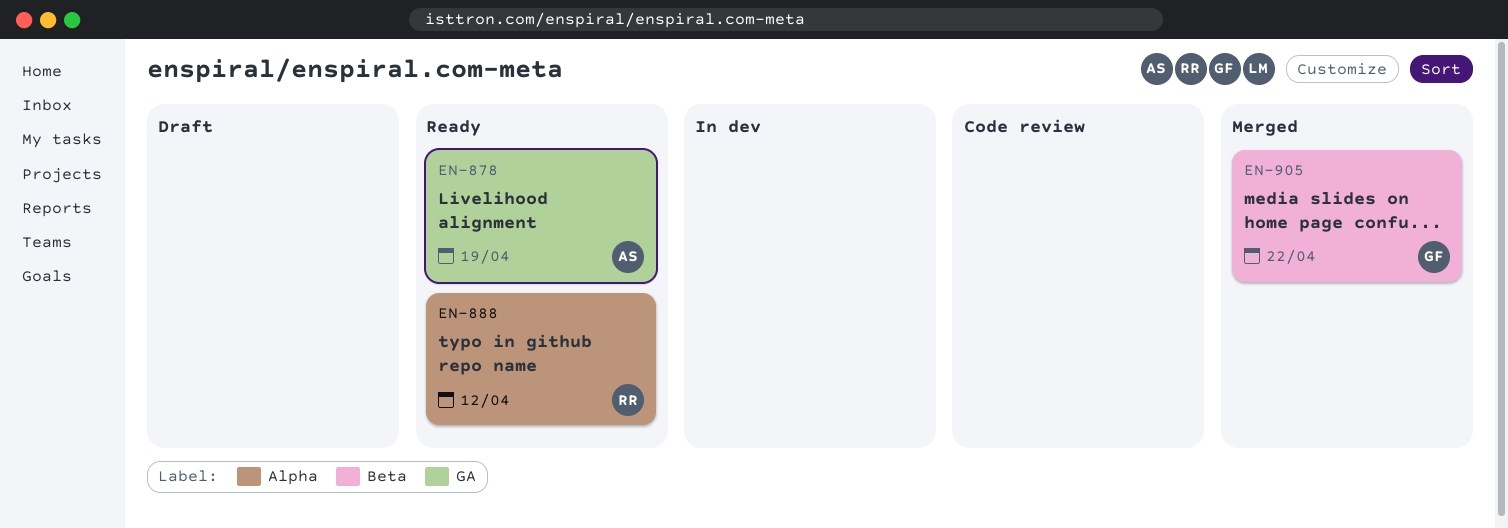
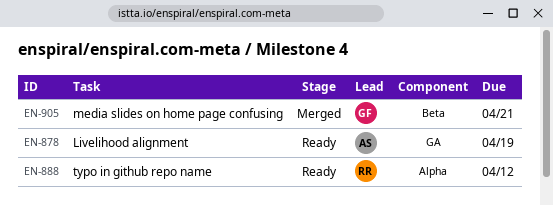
EN-905, due: Apr 22 -> Apr 21

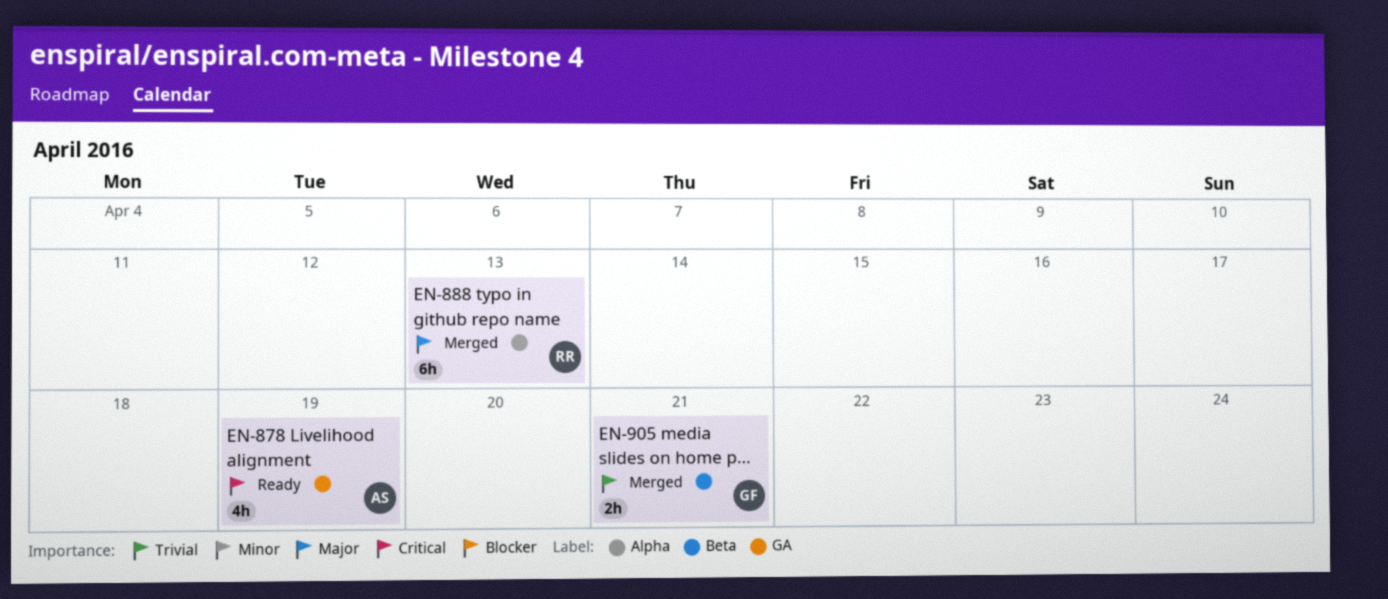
EN-888, status: Ready -> Merged
EN-888, due: Apr 12 -> Apr 13

